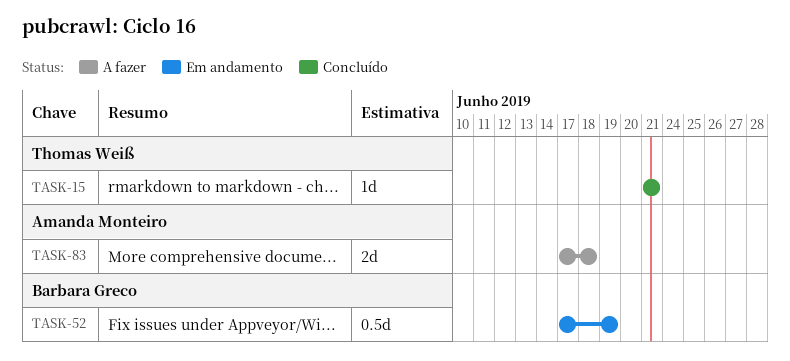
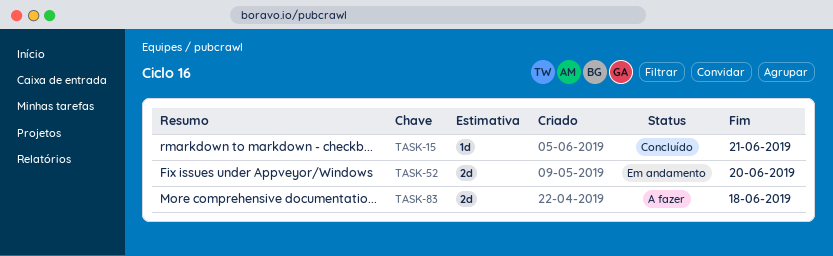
TASK-52, estimate: 0.5d -> 2d
TASK-52, due: Jun 19 -> Jun 20

